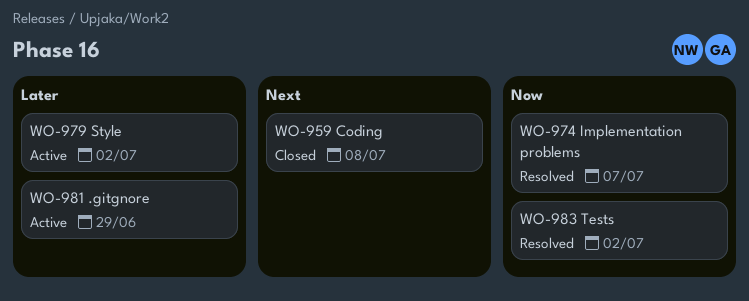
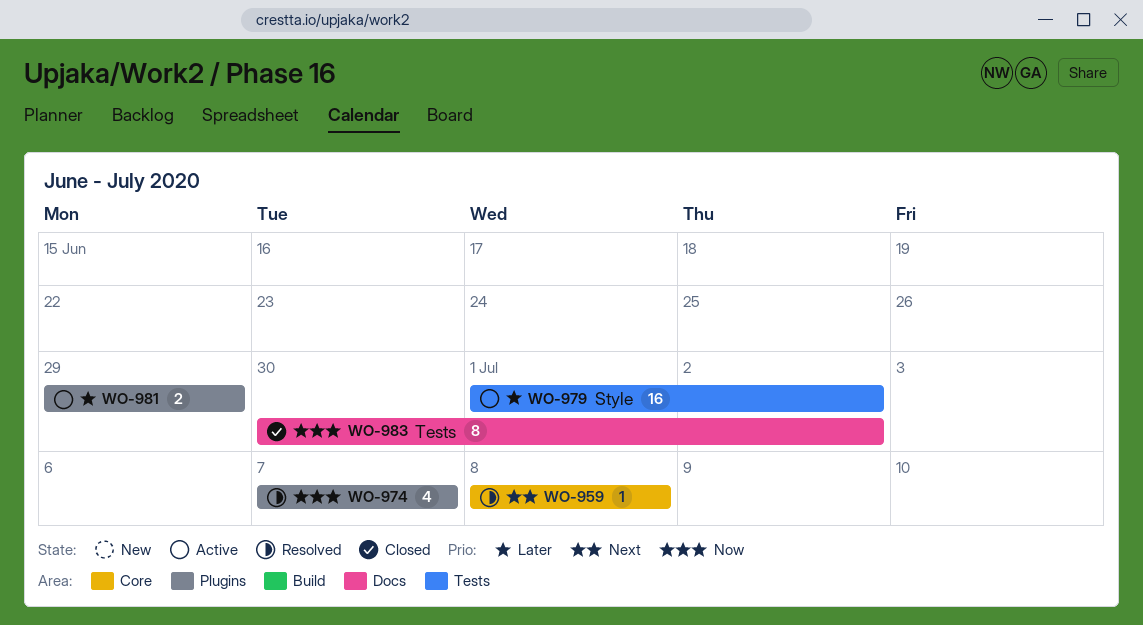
WO-959, status: Closed -> Resolved
WO-983, status: Resolved -> Closed

